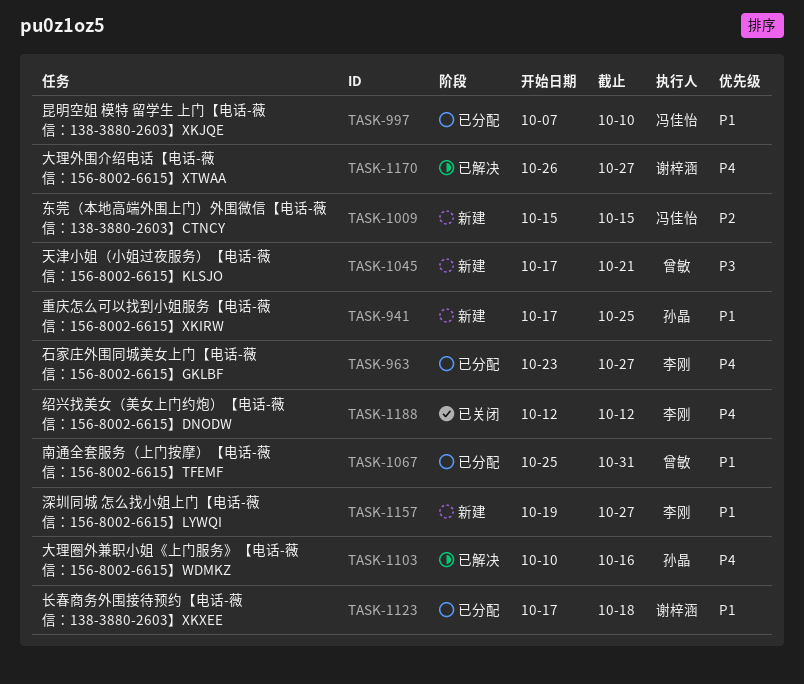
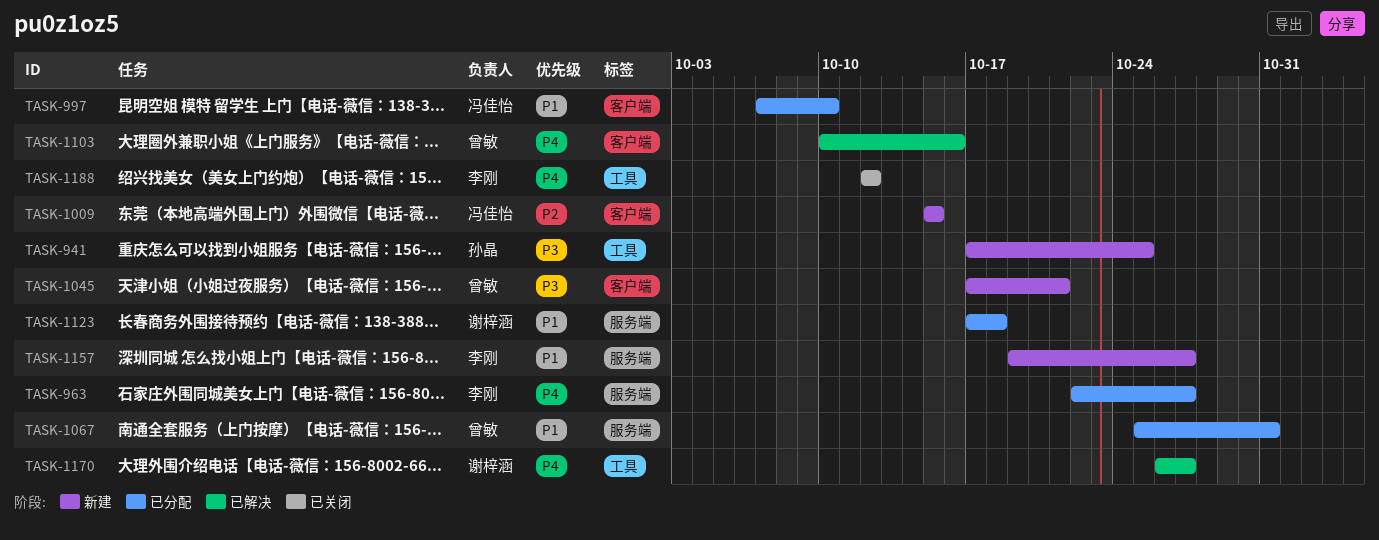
TASK-941, priority: P1 -> P3
TASK-963, start: Oct 23 -> Oct 22
TASK-1103, owner: 孙晶 -> 曾敏

